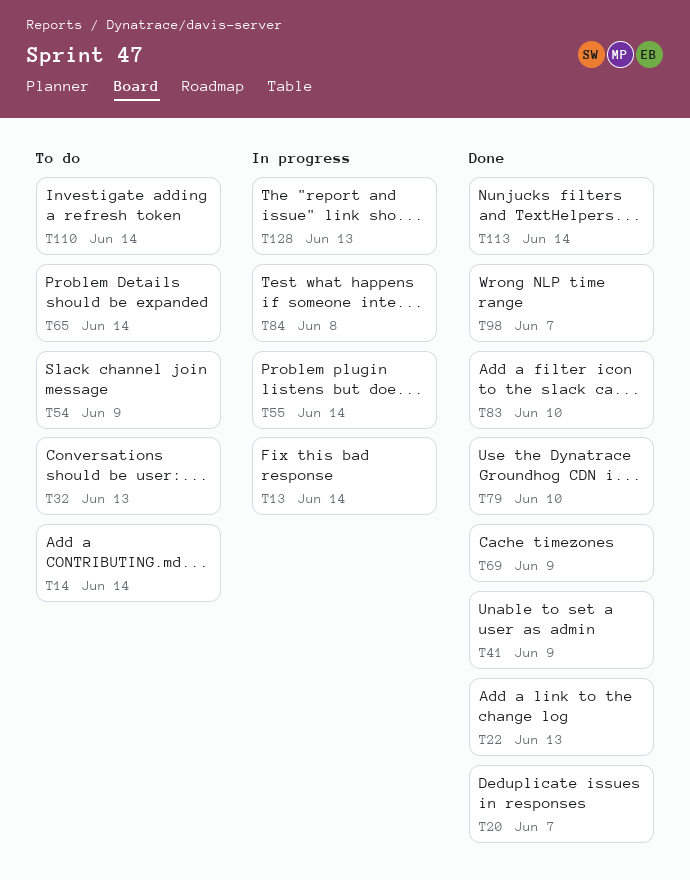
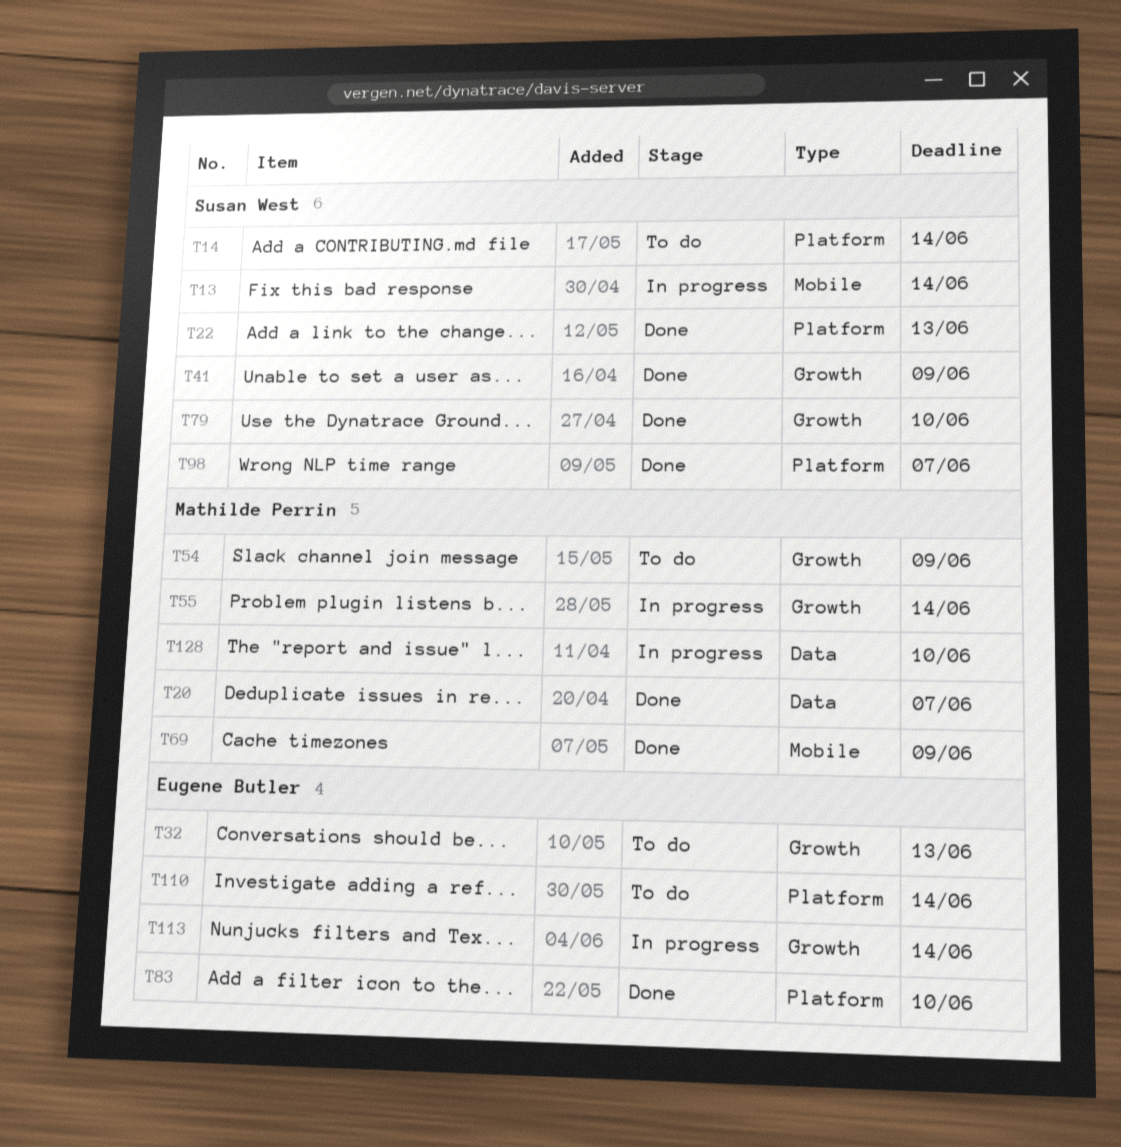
T65: present -> none
T84: present -> none
T113, status: Done -> In progress
T128, due: Jun 13 -> Jun 10

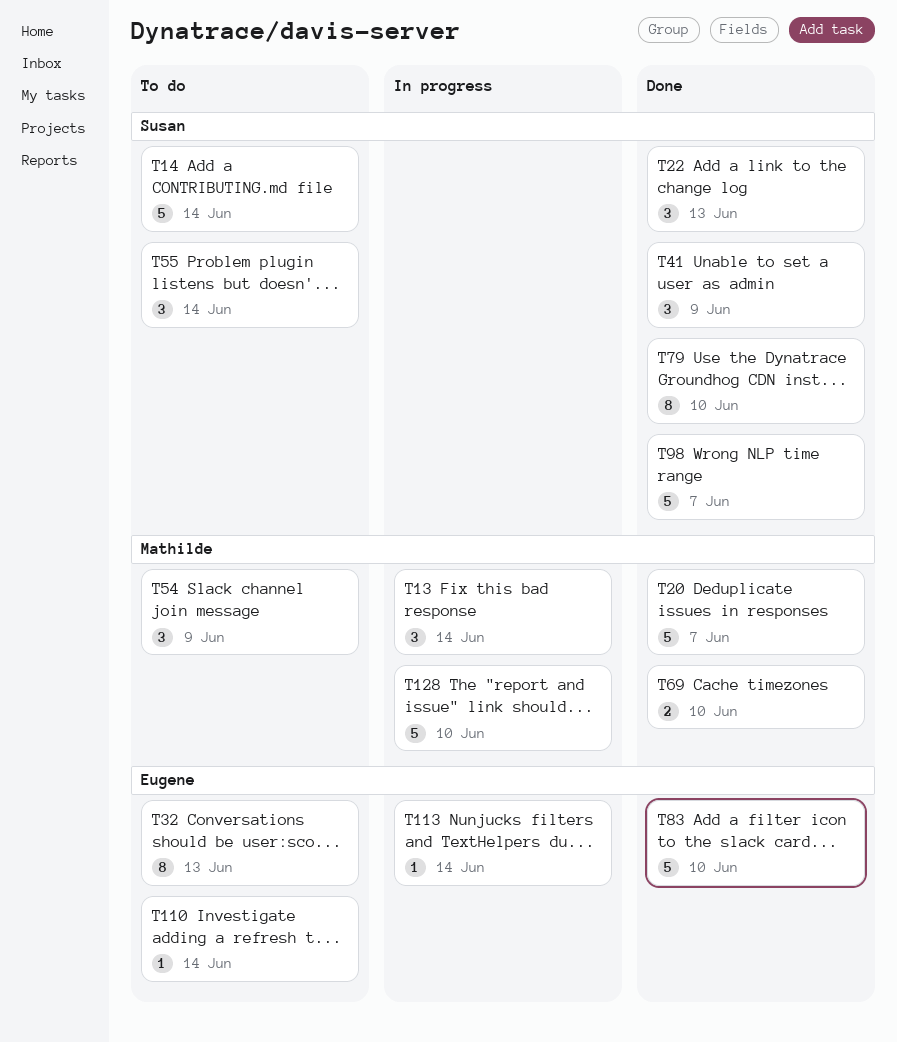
T13, owner: Susan West -> Mathilde Perrin
T55, status: In progress -> To do
T55, owner: Mathilde Perrin -> Susan West
T69, due: Jun 9 -> Jun 10

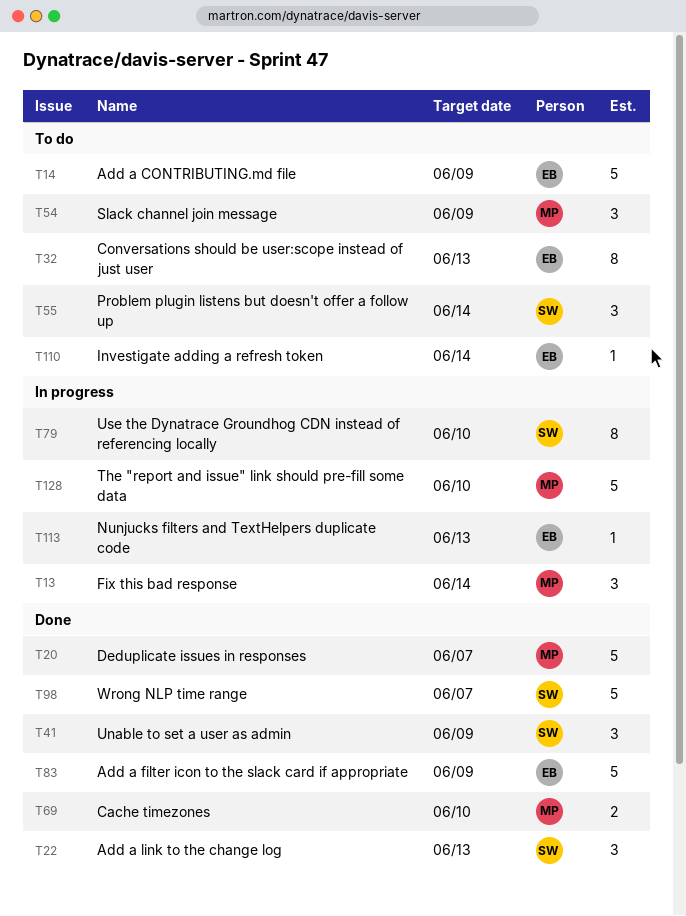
T14, owner: Susan -> Eugene
T14, due: Jun 14 -> Jun 9
T79, status: Done -> In progress
T83, due: Jun 10 -> Jun 9
T113, due: Jun 14 -> Jun 13

